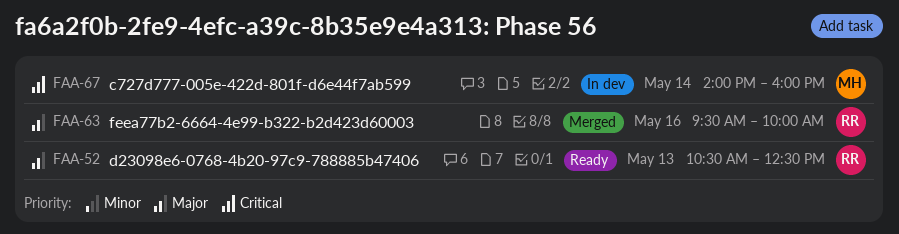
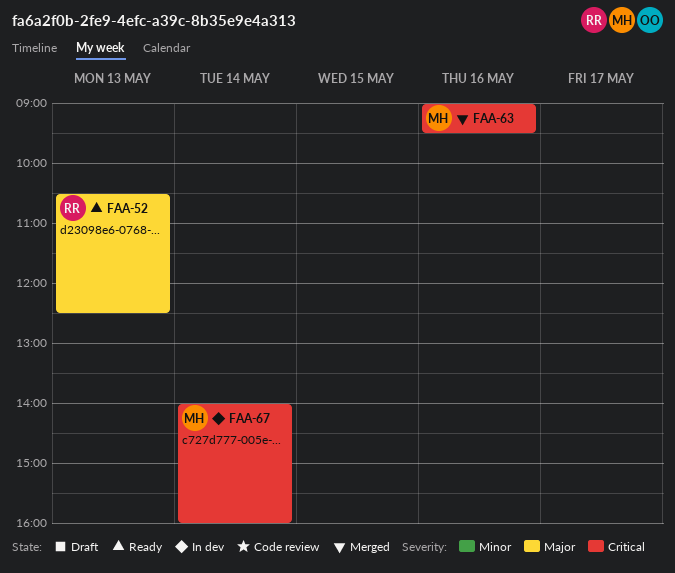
FAA-63, owner: RR -> MH
FAA-63, priority: Major -> Critical
FAA-63, begins: 09:30 -> 09:00
FAA-63, ends: 10:00 -> 09:30

